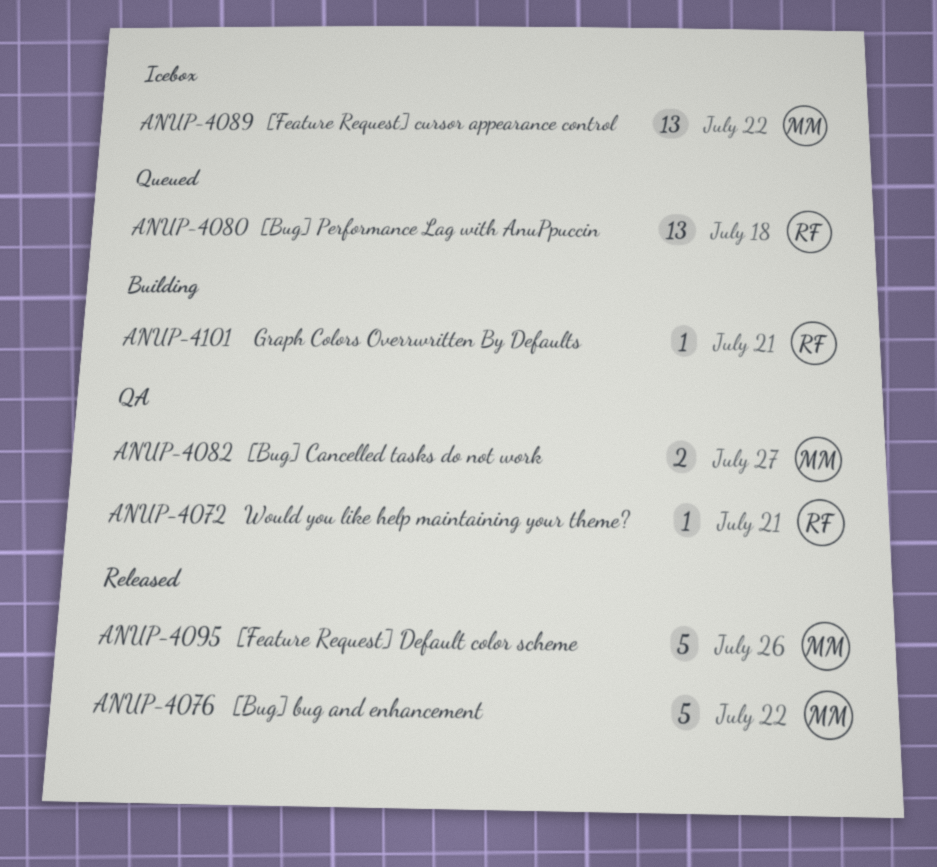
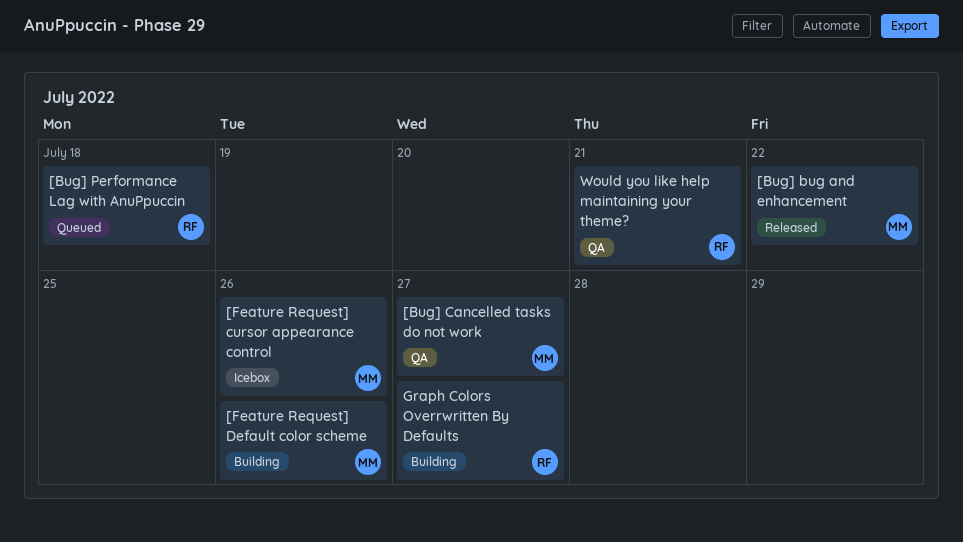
[Feature Request] cursor appearance control, due: Jul 22 -> Jul 26
[Feature Request] Default color scheme, status: Released -> Building
Graph Colors Overrwritten By Defaults, due: Jul 21 -> Jul 27

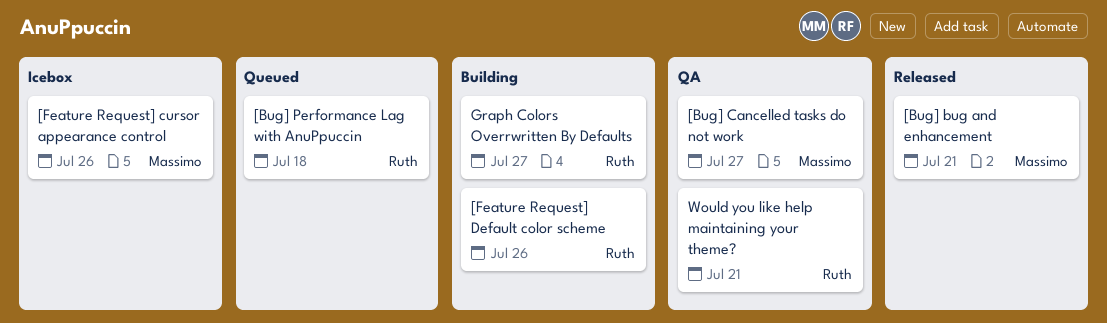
[Bug] bug and enhancement, due: Jul 22 -> Jul 21
[Feature Request] Default color scheme, owner: Massimo -> Ruth

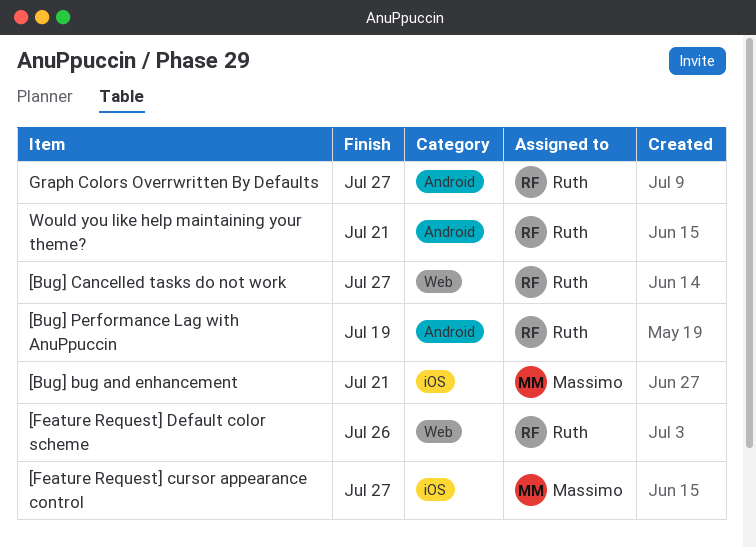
[Bug] Cancelled tasks do not work, owner: Massimo -> Ruth
[Bug] Performance Lag with AnuPpuccin, due: Jul 18 -> Jul 19
[Feature Request] cursor appearance control, due: Jul 26 -> Jul 27

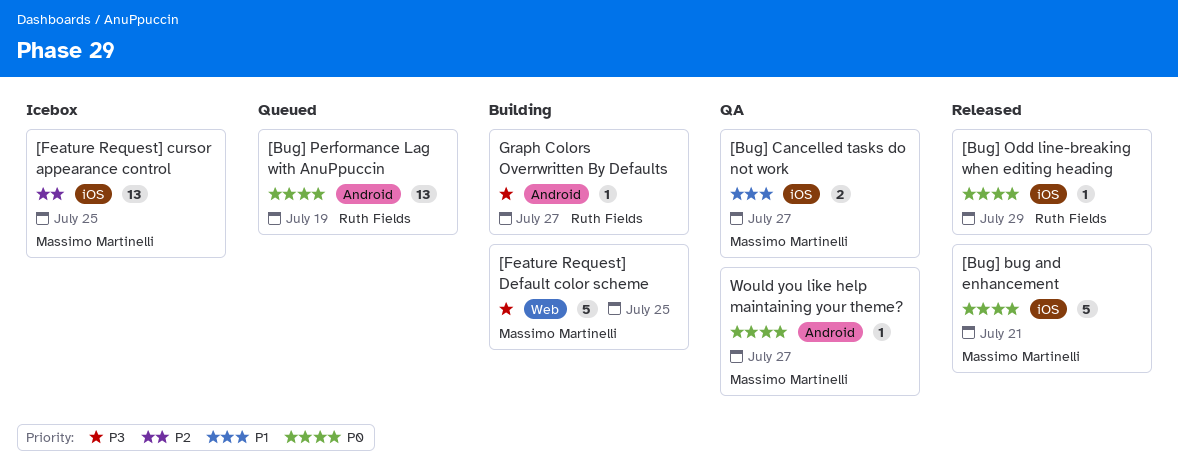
[Bug] Cancelled tasks do not work, owner: Ruth Fields -> Massimo Martinelli
[Bug] Cancelled tasks do not work, label: Web -> iOS
[Bug] Odd line-breaking when editing heading: none -> present
[Feature Request] cursor appearance control, due: Jul 27 -> Jul 25
[Feature Request] Default color scheme, owner: Ruth Fields -> Massimo Martinelli
[Feature Request] Default color scheme, due: Jul 26 -> Jul 25
Would you like help maintaining your theme?, owner: Ruth Fields -> Massimo Martinelli
Would you like help maintaining your theme?, due: Jul 21 -> Jul 27

